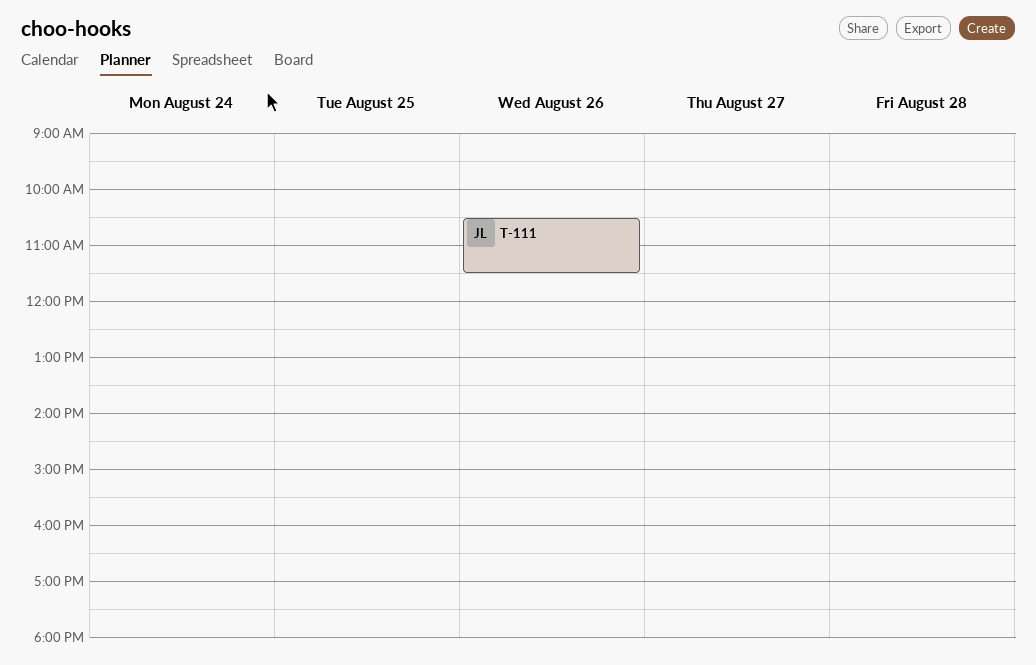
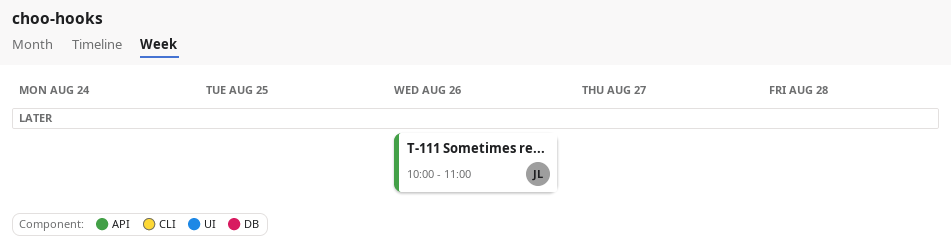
T-111, begins: 10:30 -> 10:00
T-111, ends: 11:30 -> 11:00

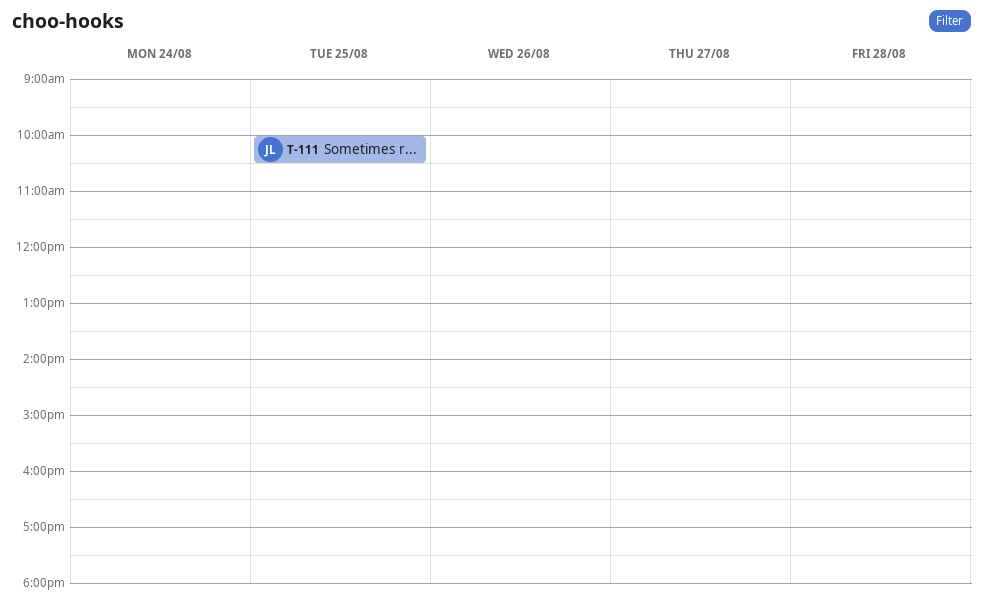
T-111, day: Aug 26 -> Aug 25
T-111, ends: 11:00 -> 10:30

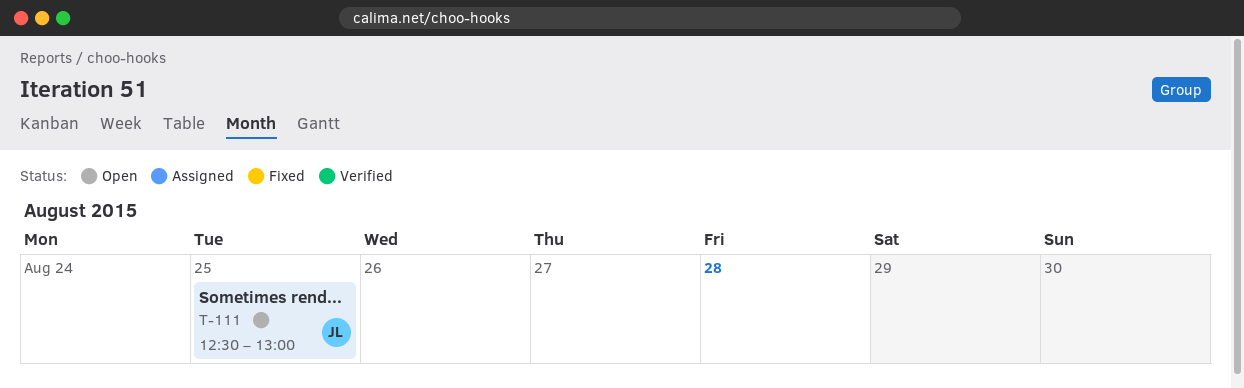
T-111, begins: 10:00 -> 12:30
T-111, ends: 10:30 -> 13:00

